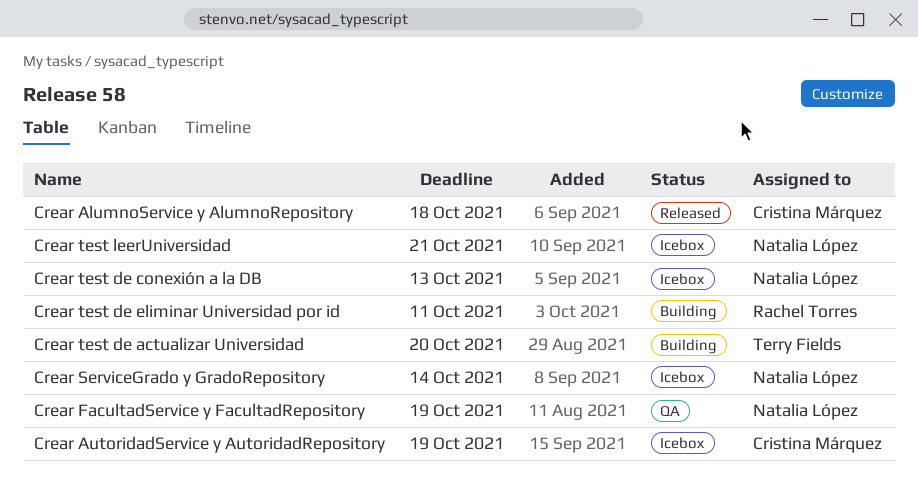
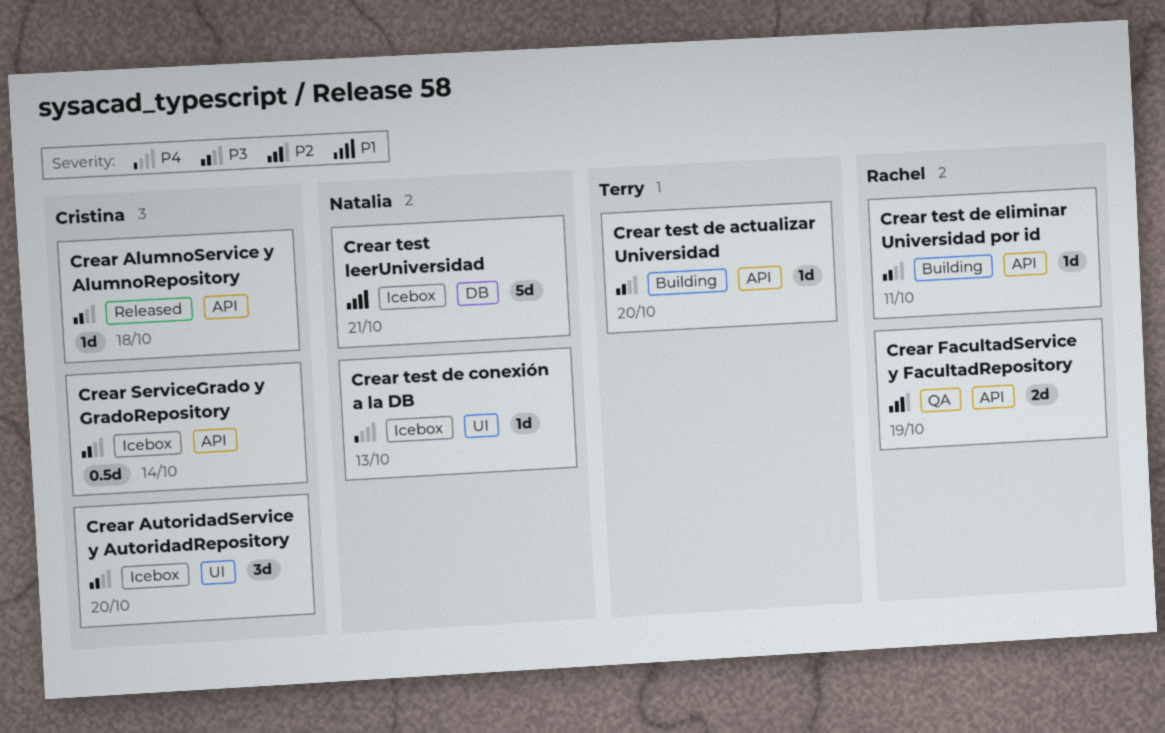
Crear AutoridadService y AutoridadRepository, due: Oct 19 -> Oct 20
Crear FacultadService y FacultadRepository, owner: Natalia López -> Rachel Torres
Crear ServiceGrado y GradoRepository, owner: Natalia López -> Cristina Márquez

